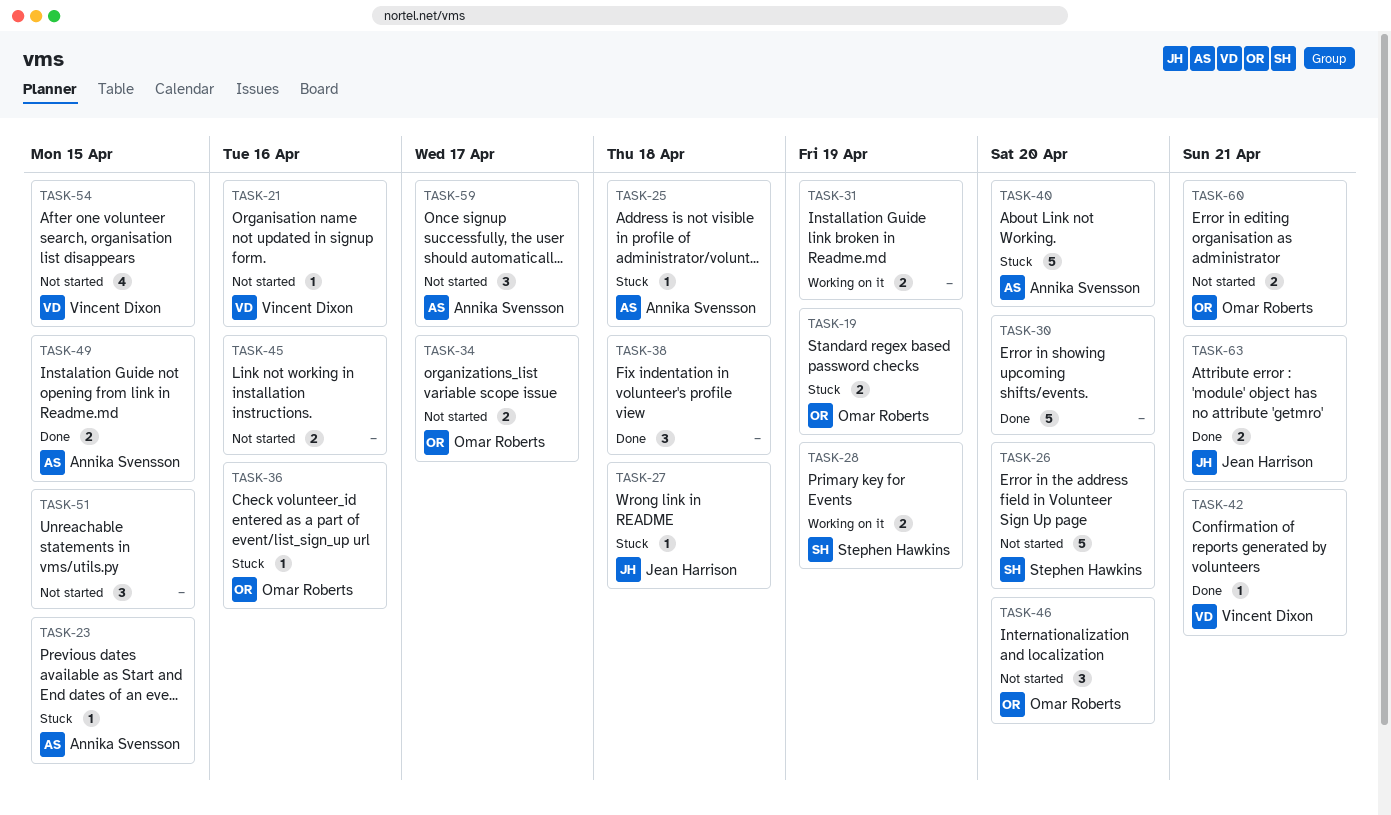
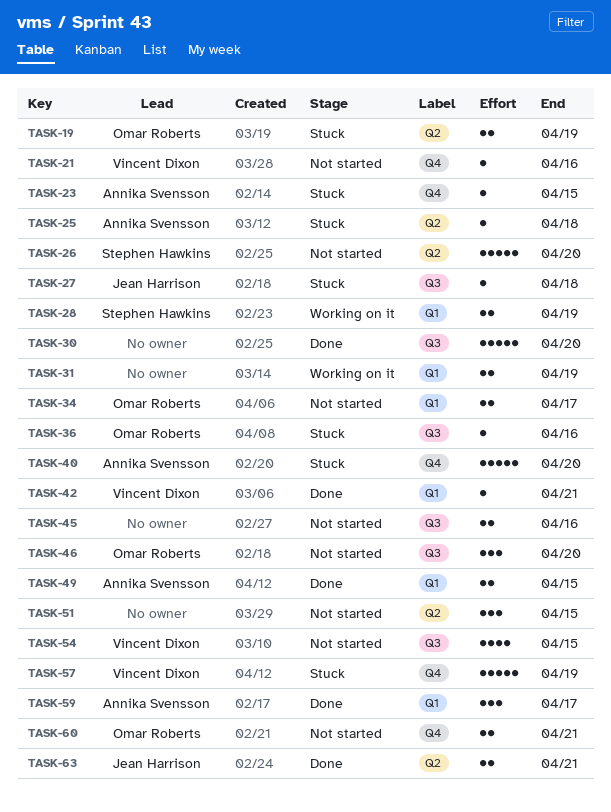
TASK-38: present -> none
TASK-57: none -> present
TASK-59, status: Not started -> Done

